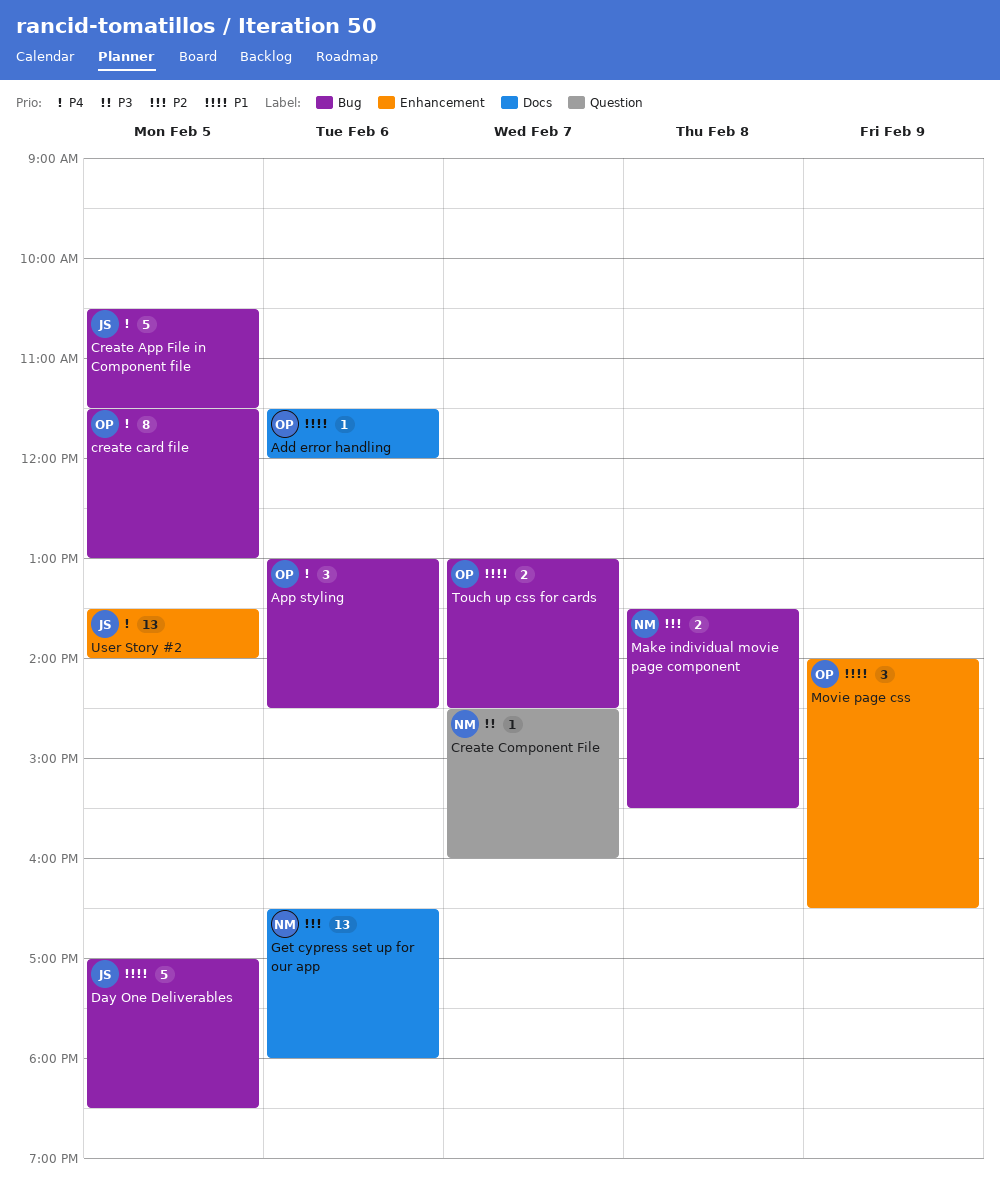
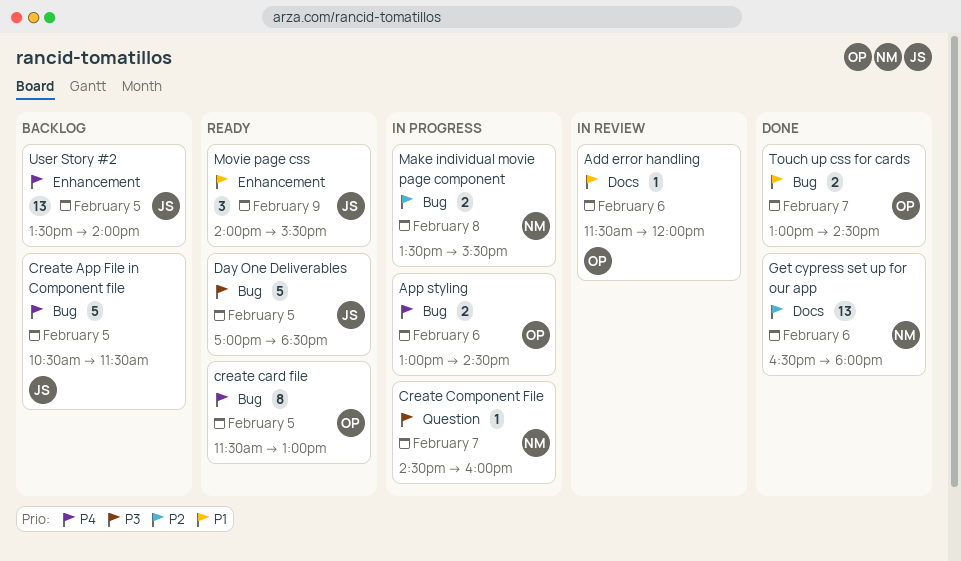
App styling, estimate: 3 -> 2
Day One Deliverables, priority: P1 -> P3
Movie page css, owner: OP -> JS
Movie page css, ends: 16:30 -> 15:30

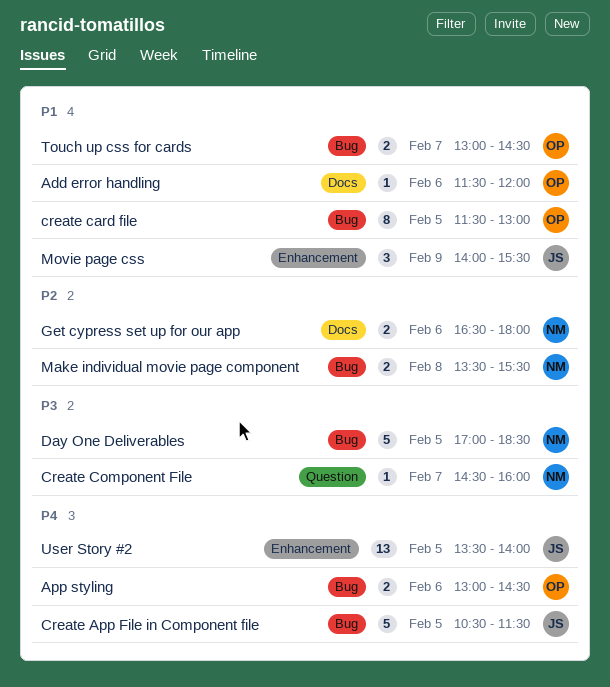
create card file, priority: P4 -> P1
Day One Deliverables, owner: JS -> NM
Get cypress set up for our app, estimate: 13 -> 2

